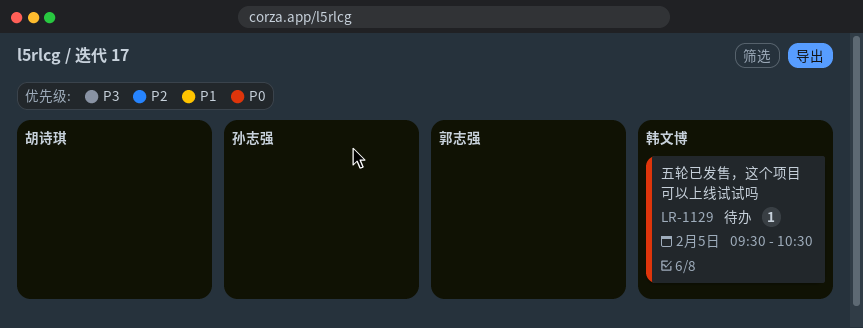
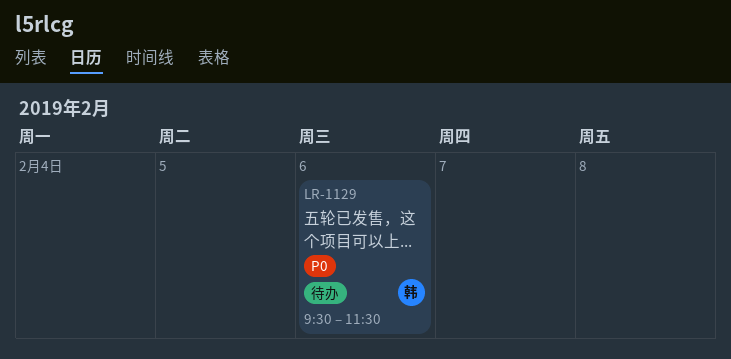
LR-1129, day: Feb 5 -> Feb 6
LR-1129, ends: 10:30 -> 11:30

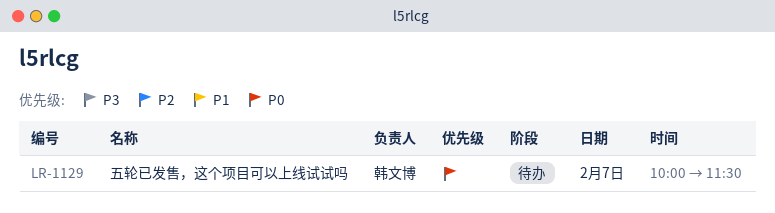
LR-1129, day: Feb 6 -> Feb 7
LR-1129, begins: 09:30 -> 10:00

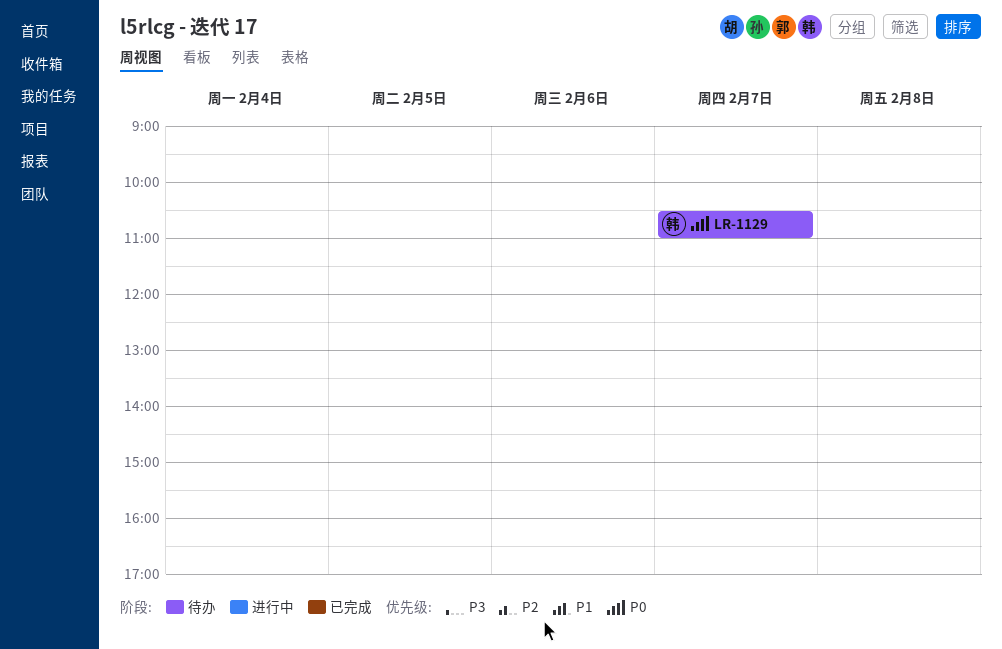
LR-1129, begins: 10:00 -> 10:30
LR-1129, ends: 11:30 -> 11:00

